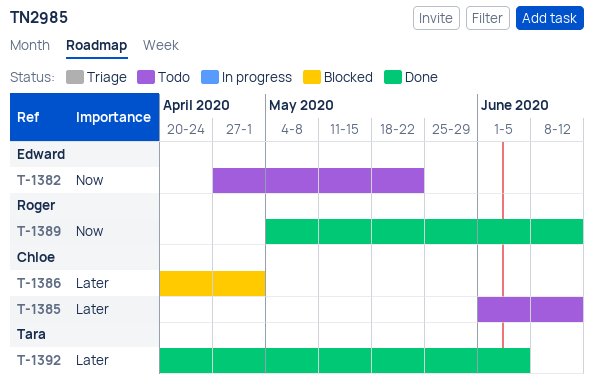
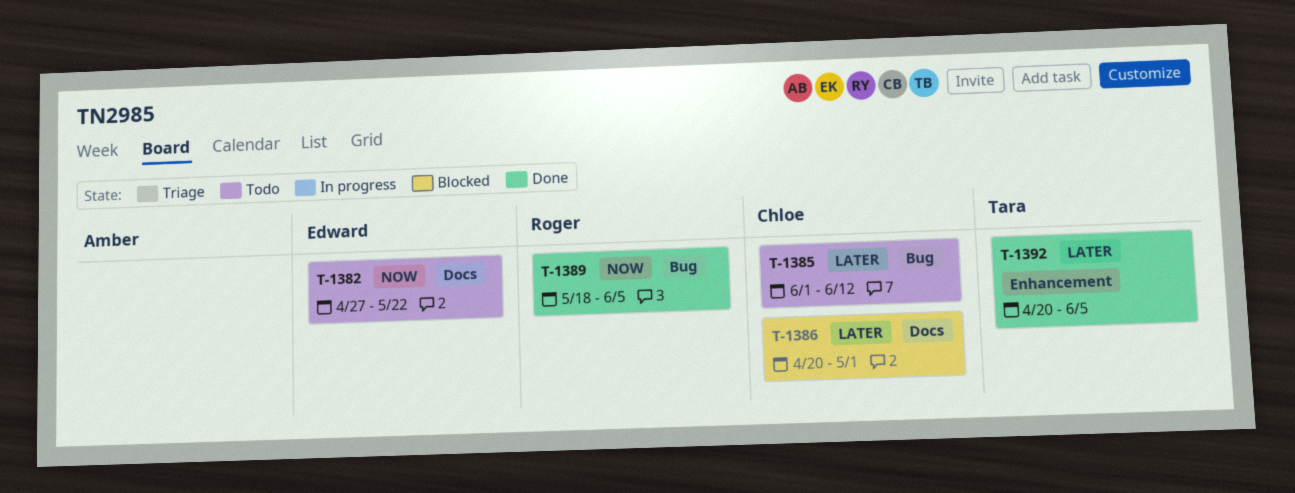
T-1389, start: May 4 -> May 18
T-1389, due: Jun 12 -> Jun 5

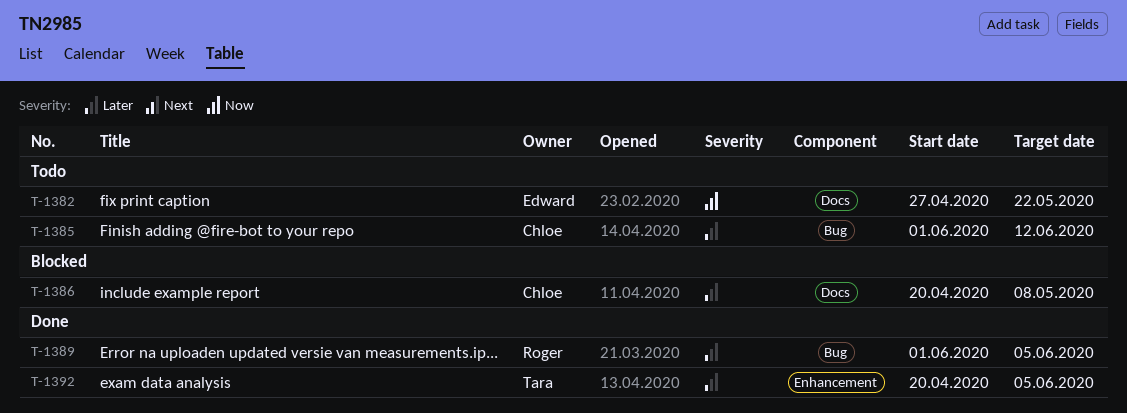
T-1386, due: May 1 -> May 8
T-1389, priority: Now -> Later
T-1389, start: May 18 -> Jun 1

